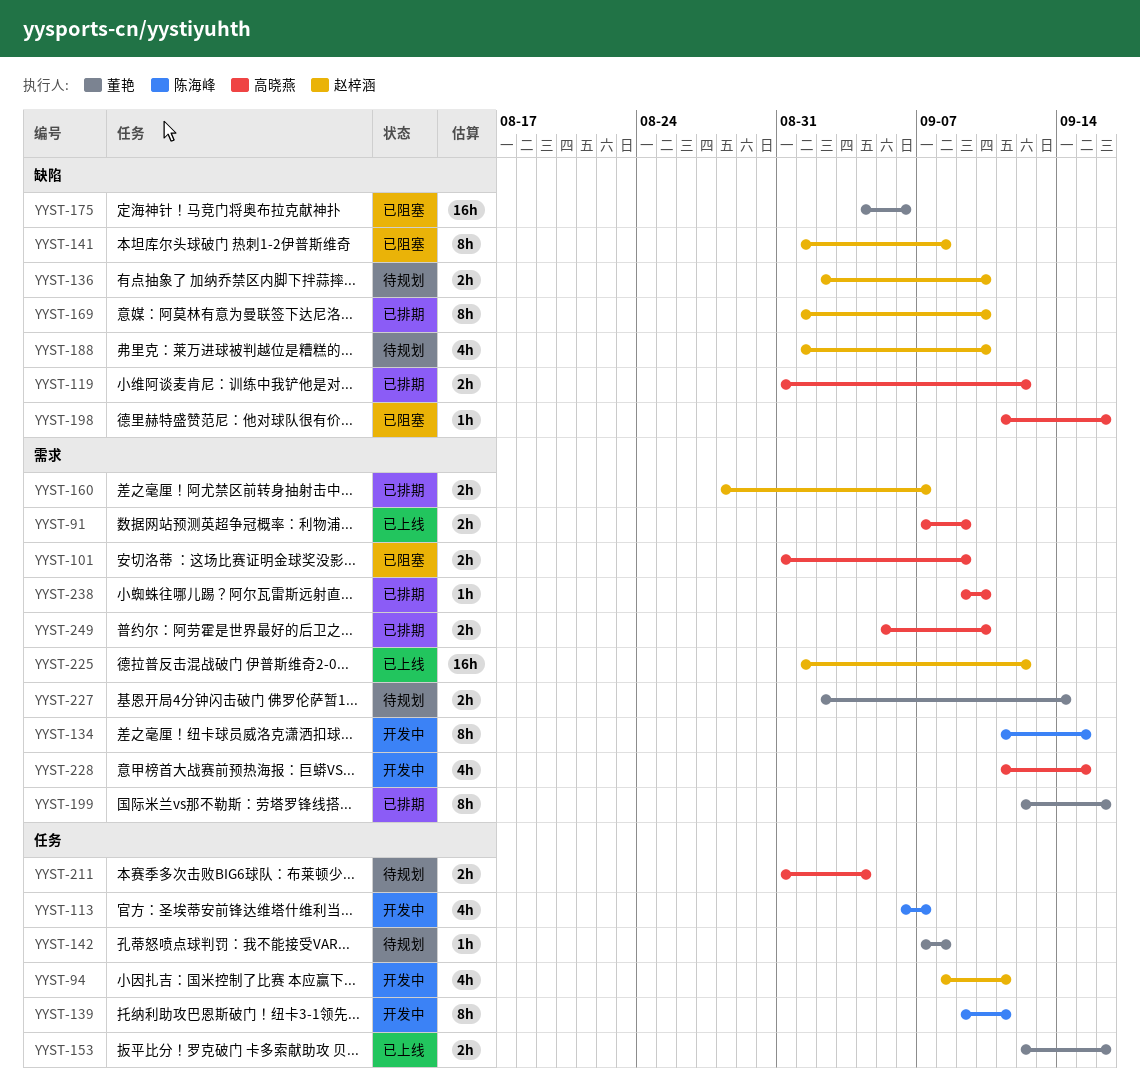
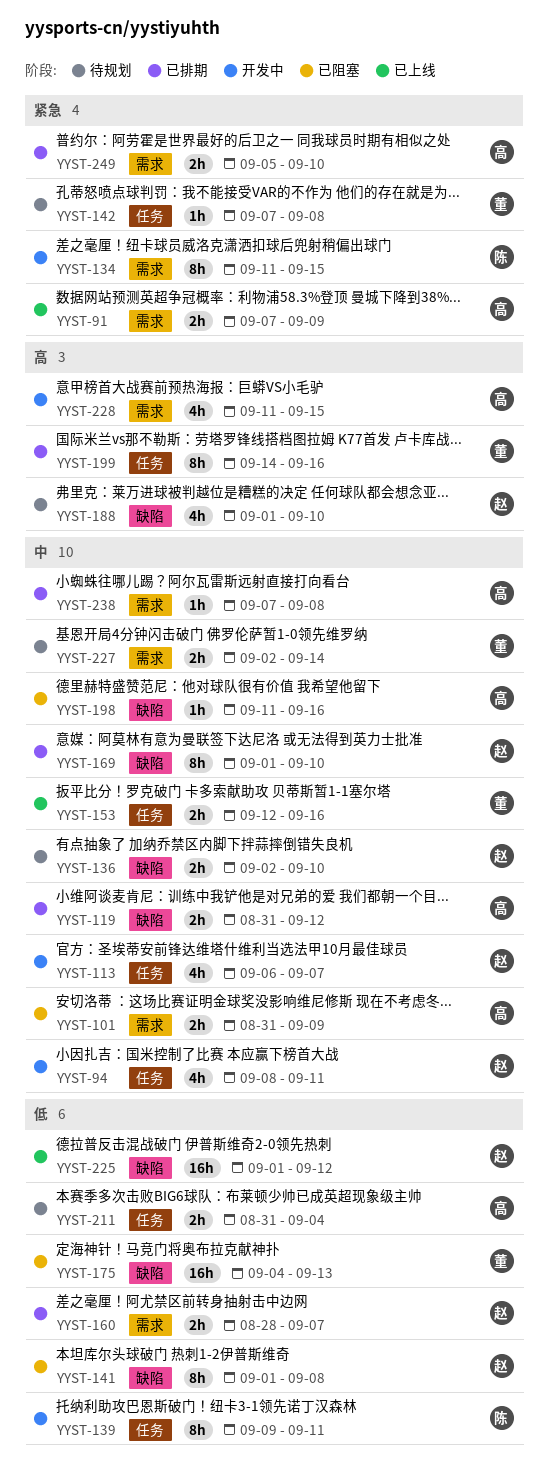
YYST-113, owner: 陈海峰 -> 赵梓涵
YYST-175, due: Sep 6 -> Sep 13
YYST-199, label: 需求 -> 任务
YYST-199, start: Sep 12 -> Sep 14
YYST-225, label: 需求 -> 缺陷
YYST-238, start: Sep 9 -> Sep 7
YYST-238, due: Sep 10 -> Sep 8

